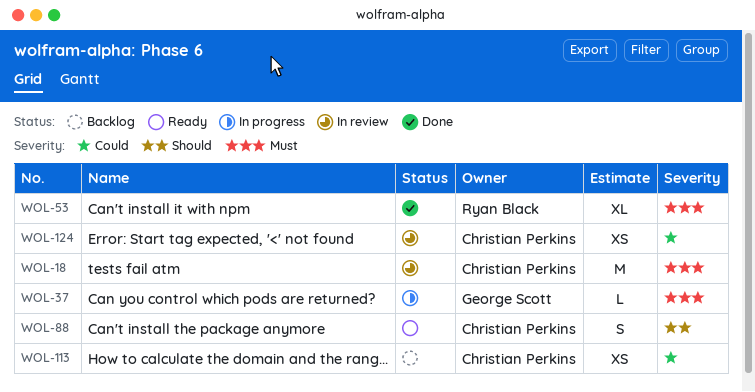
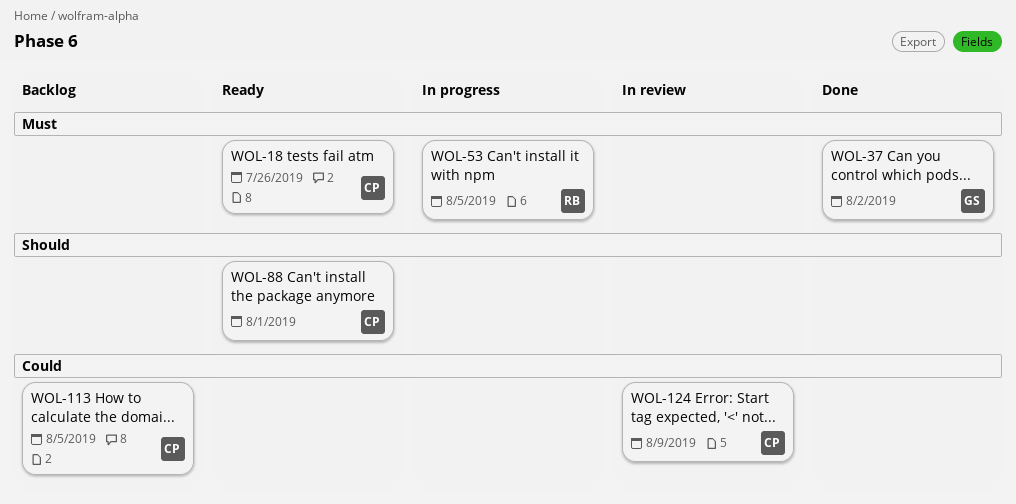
WOL-18, status: In review -> Ready
WOL-37, status: In progress -> Done
WOL-53, status: Done -> In progress

